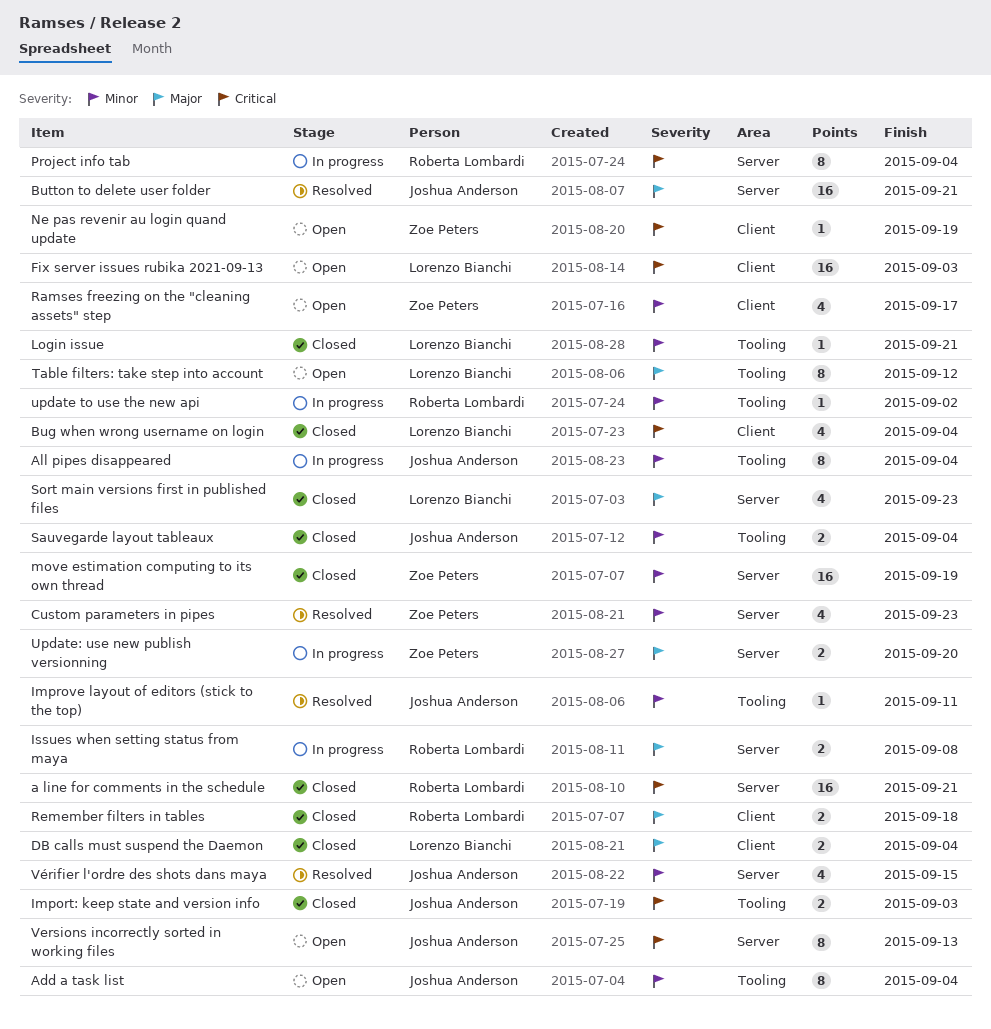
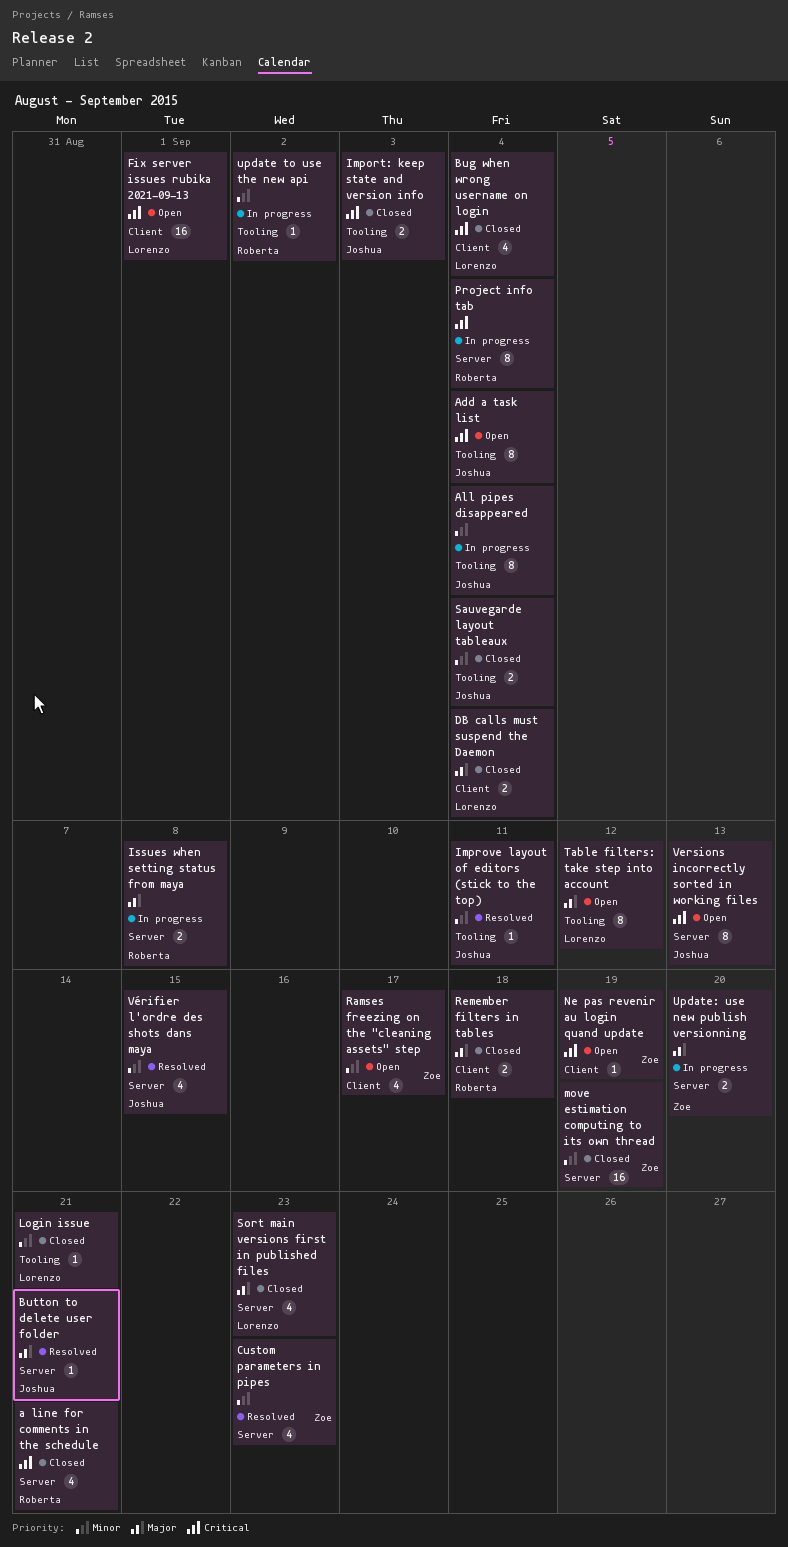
a line for comments in the schedule, estimate: 16 -> 4
Add a task list, priority: Minor -> Critical
Button to delete user folder, estimate: 16 -> 1
Fix server issues rubika 2021-09-13, due: Sep 3 -> Sep 1

